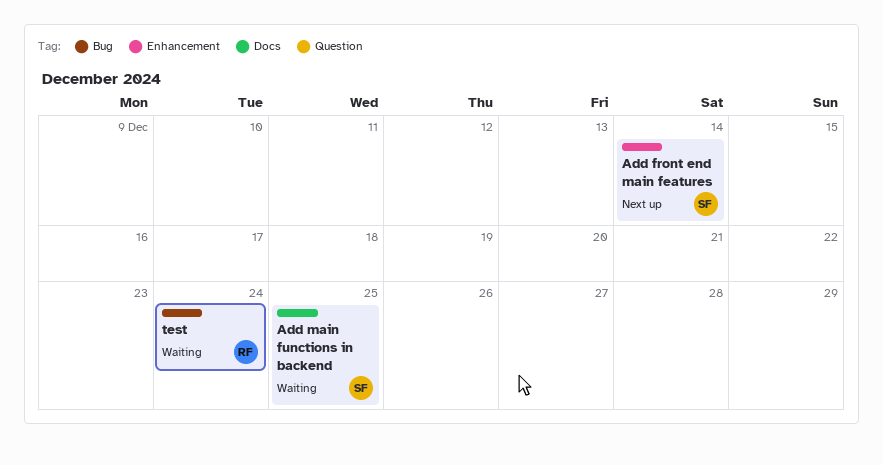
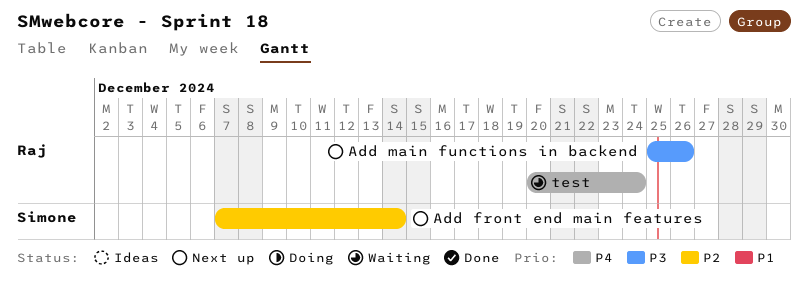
Add main functions in backend, status: Waiting -> Next up
Add main functions in backend, owner: Simone -> Raj
Add main functions in backend, due: Dec 25 -> Dec 26

